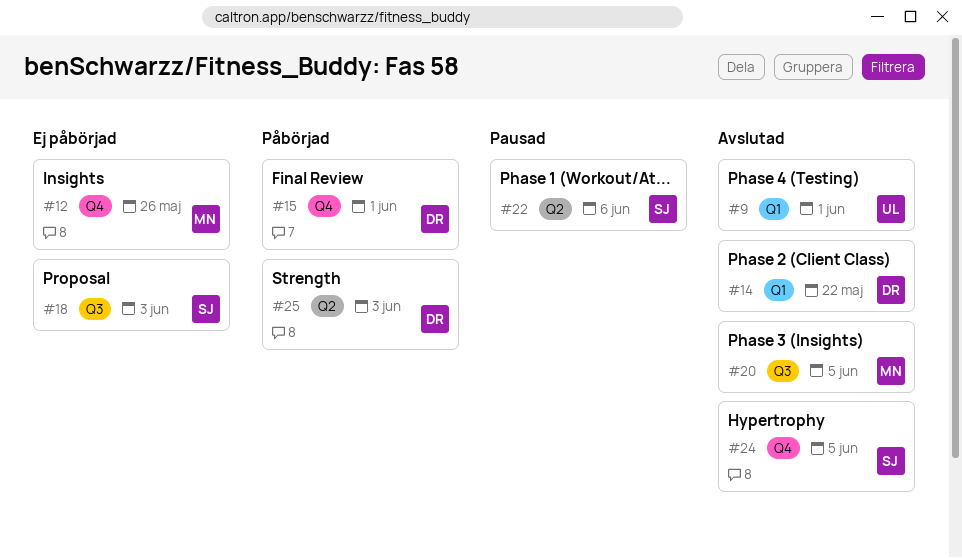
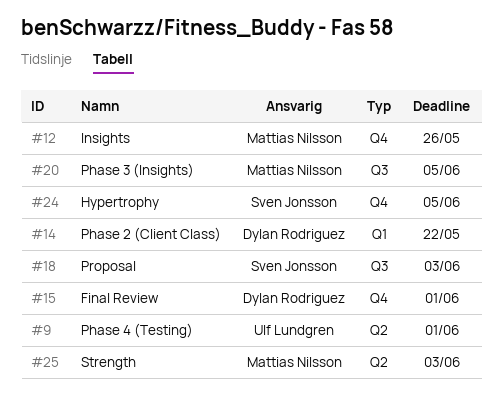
#9, label: Q1 -> Q2
#22: present -> none
#25, owner: Dylan Rodriguez -> Mattias Nilsson

